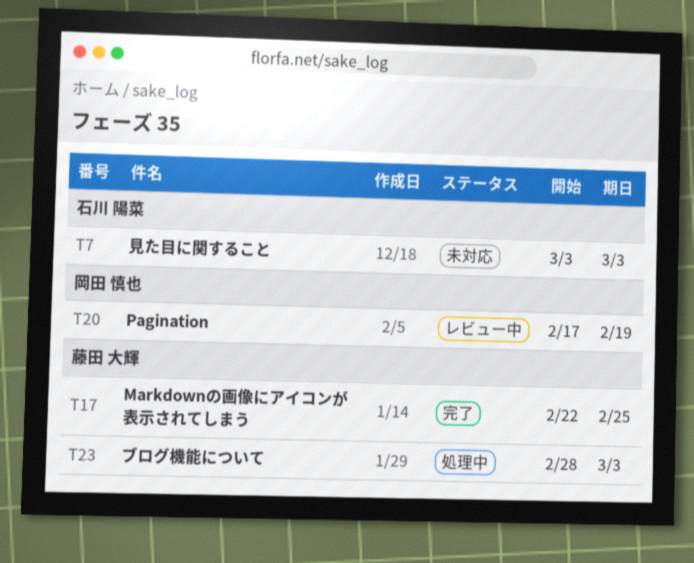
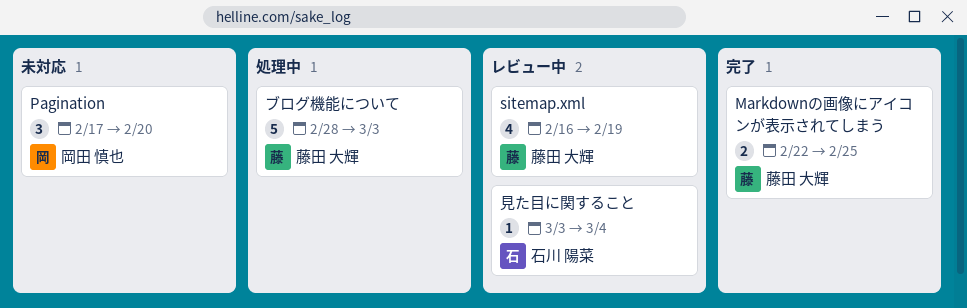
Pagination, status: レビュー中 -> 未対応
Pagination, due: Feb 19 -> Feb 20
sitemap.xml: none -> present
見た目に関すること, status: 未対応 -> レビュー中
見た目に関すること, due: Mar 3 -> Mar 4

